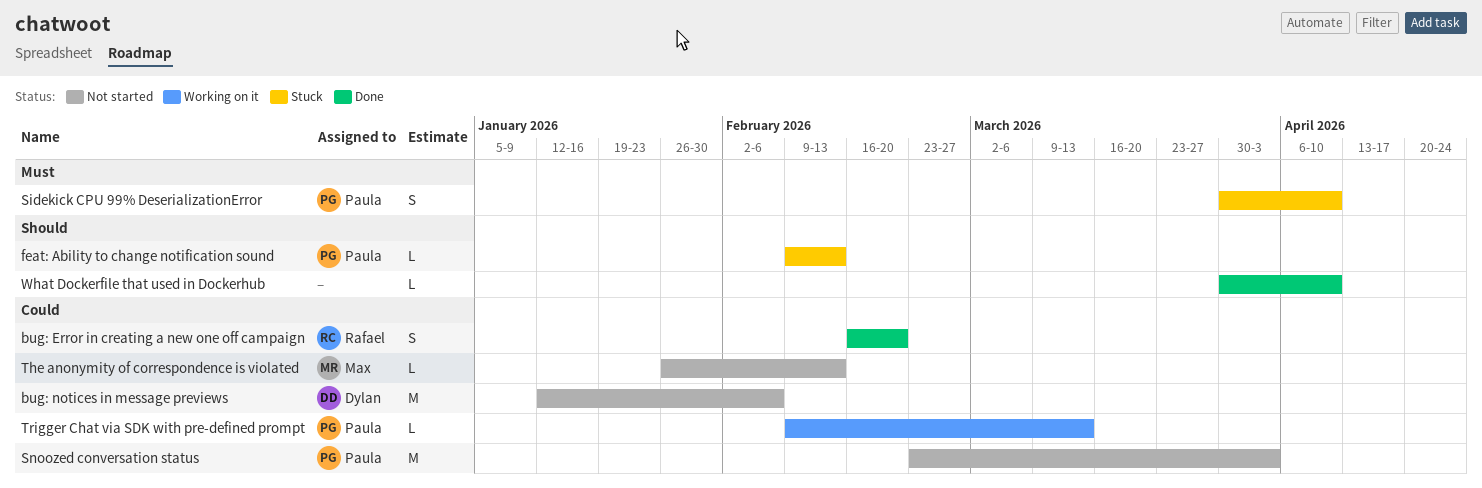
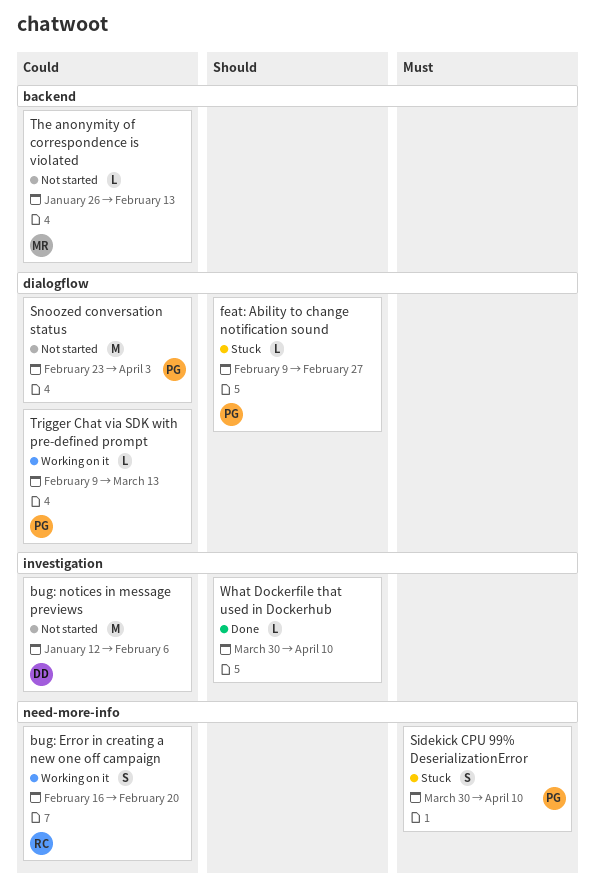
bug: Error in creating a new one off campaign, status: Done -> Working on it
feat: Ability to change notification sound, due: Feb 13 -> Feb 27

